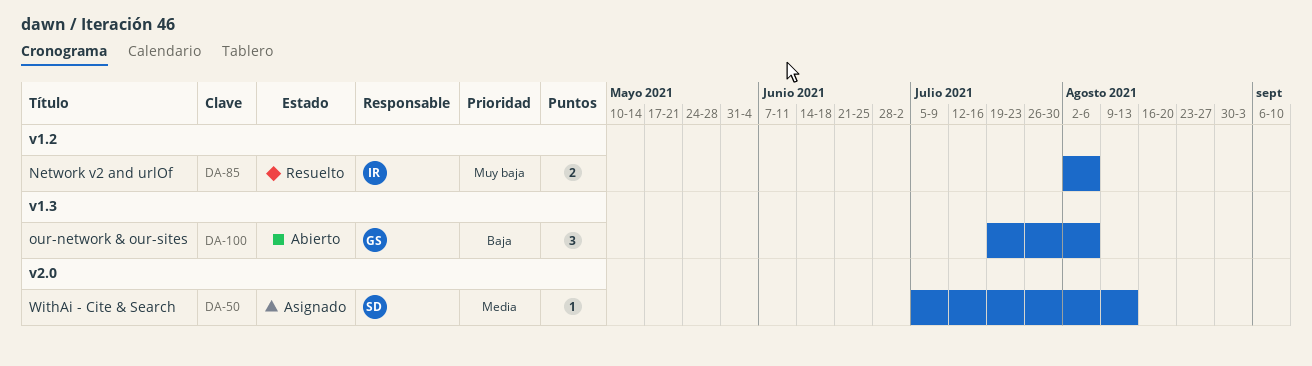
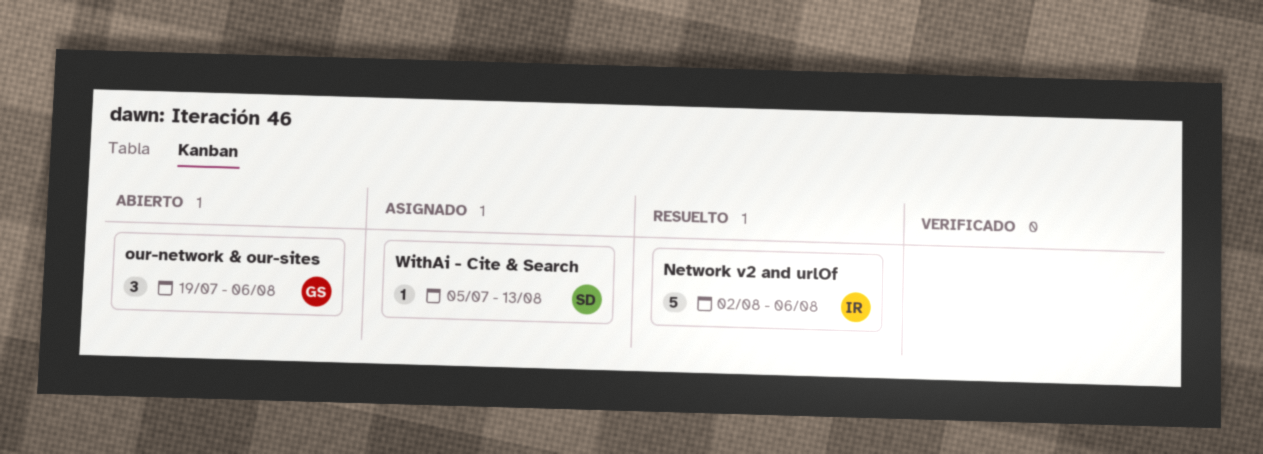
Network v2 and urlOf, estimate: 2 -> 5

